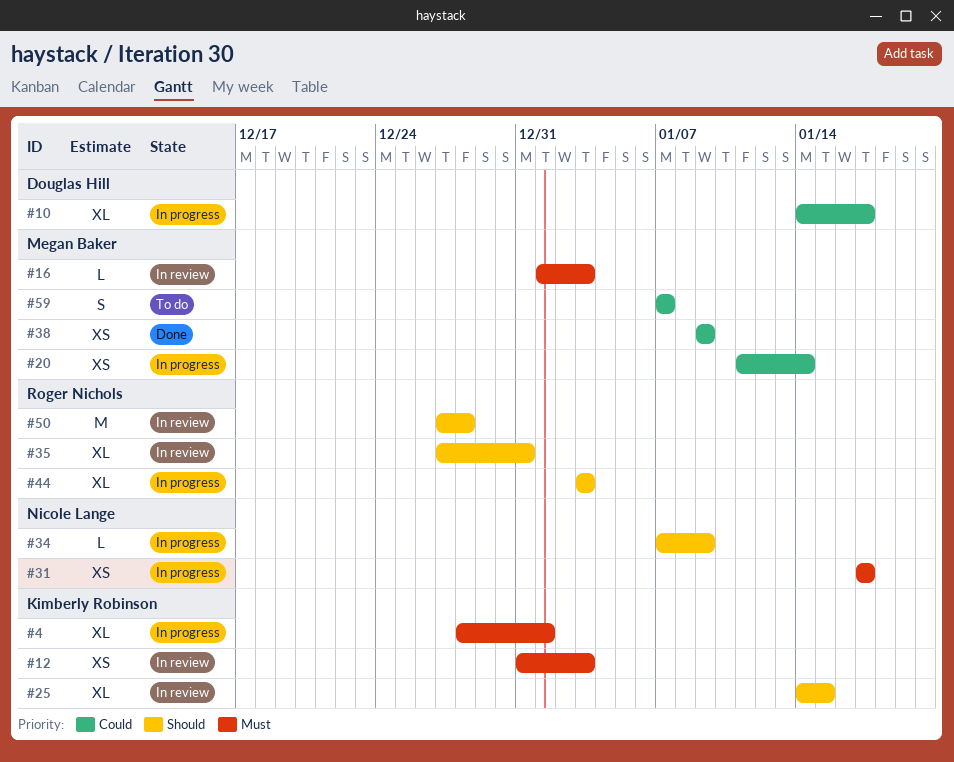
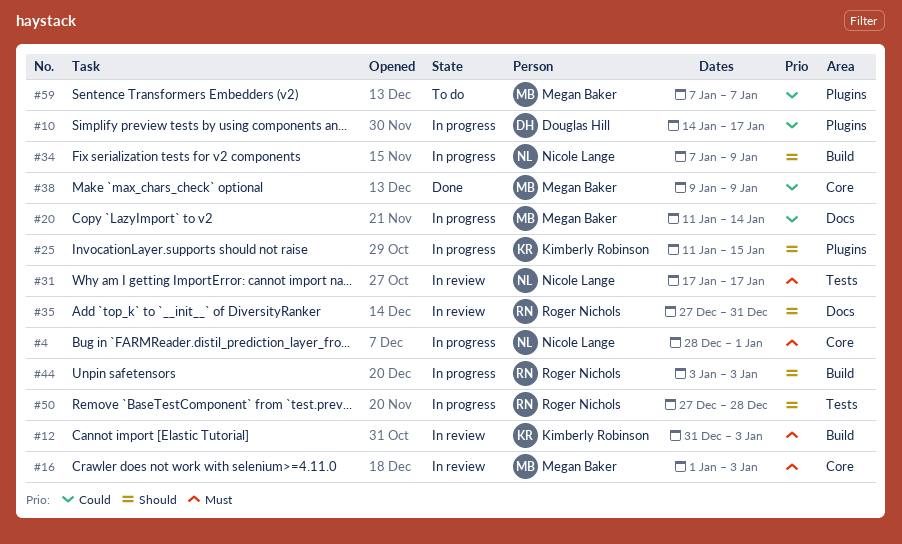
#4, owner: Kimberly Robinson -> Nicole Lange
#25, status: In review -> In progress
#25, start: Jan 14 -> Jan 11
#31, status: In progress -> In review
#50, status: In review -> In progress

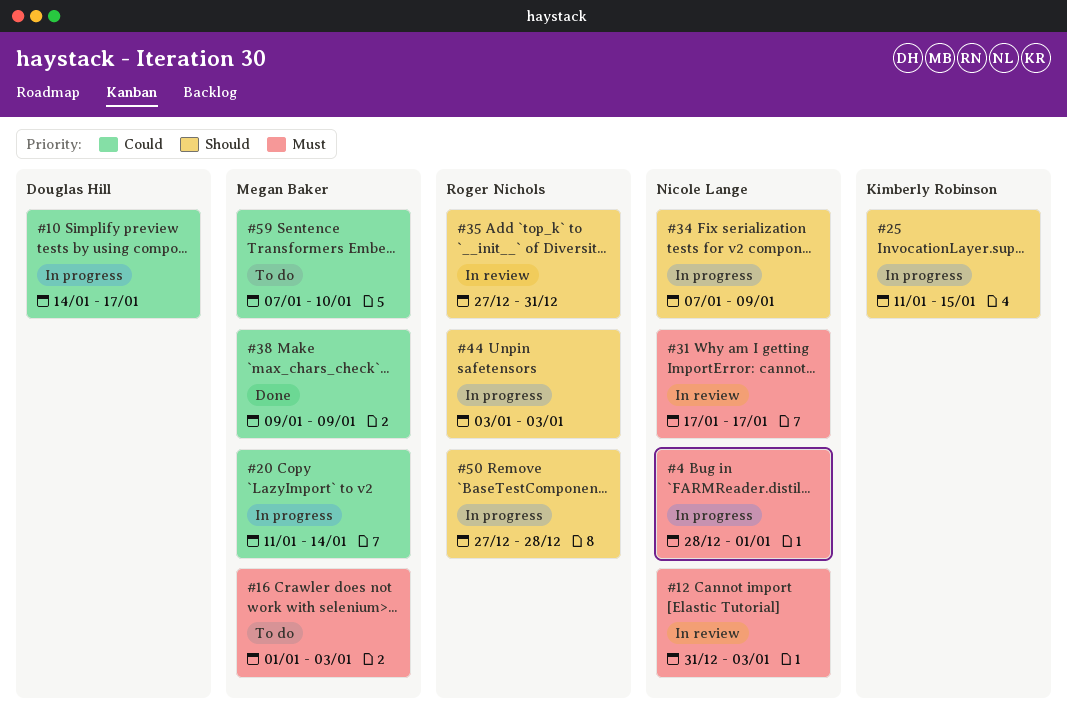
#12, owner: Kimberly Robinson -> Nicole Lange
#16, status: In review -> To do
#59, due: Jan 7 -> Jan 10

